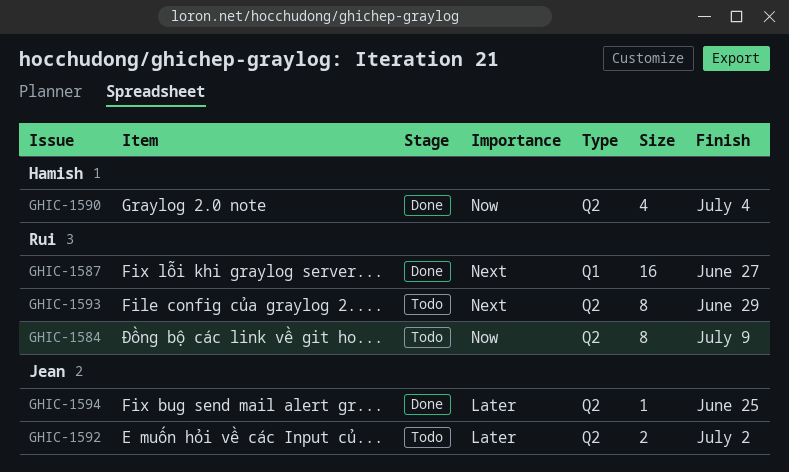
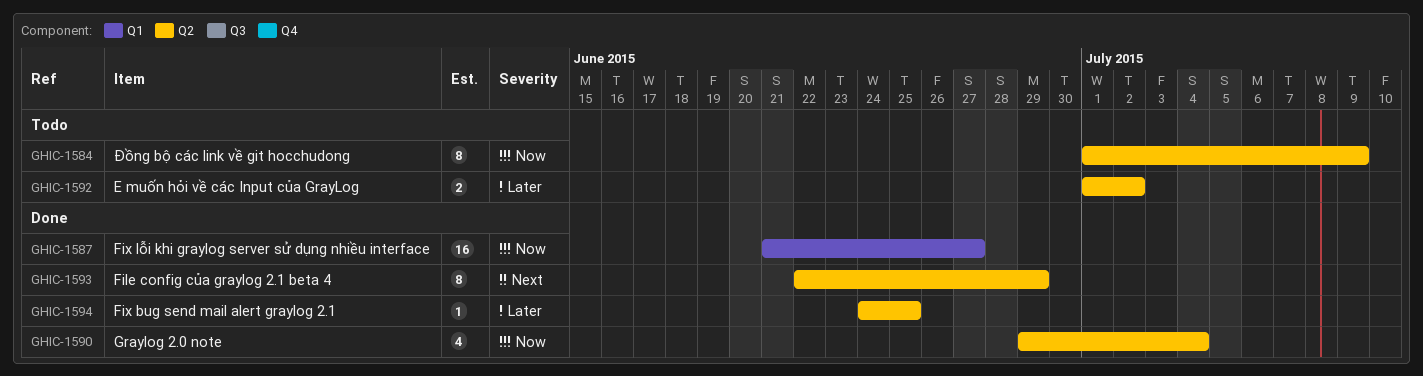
GHIC-1587, priority: Next -> Now
GHIC-1593, status: Todo -> Done

